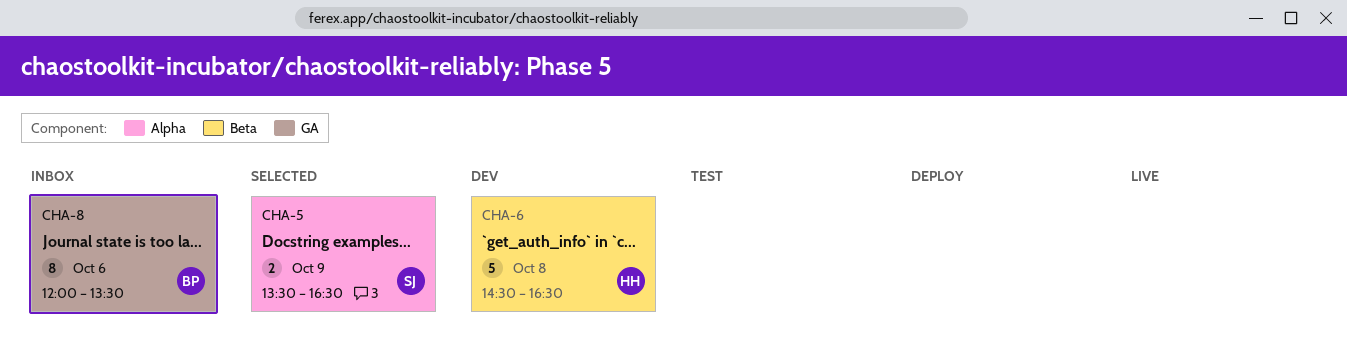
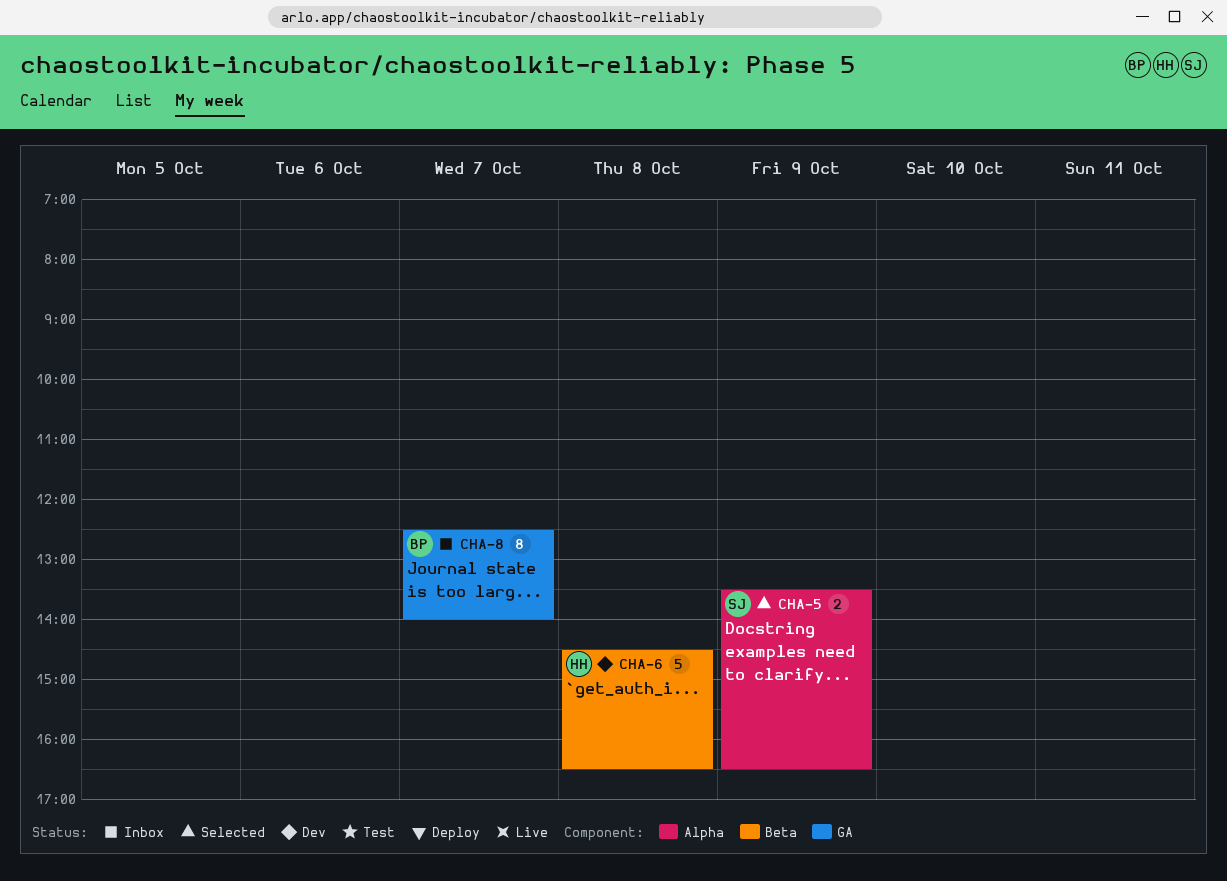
CHA-8, day: Oct 6 -> Oct 7
CHA-8, begins: 12:00 -> 12:30
CHA-8, ends: 13:30 -> 14:00

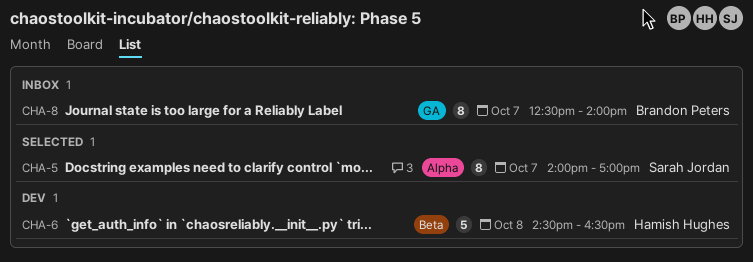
CHA-5, estimate: 2 -> 8
CHA-5, day: Oct 9 -> Oct 7
CHA-5, begins: 13:30 -> 14:00
CHA-5, ends: 16:30 -> 17:00

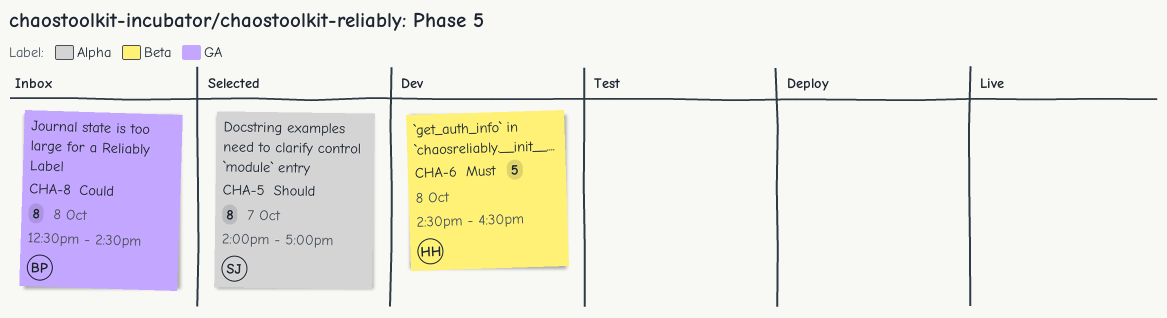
CHA-8, day: Oct 7 -> Oct 8
CHA-8, ends: 14:00 -> 14:30

